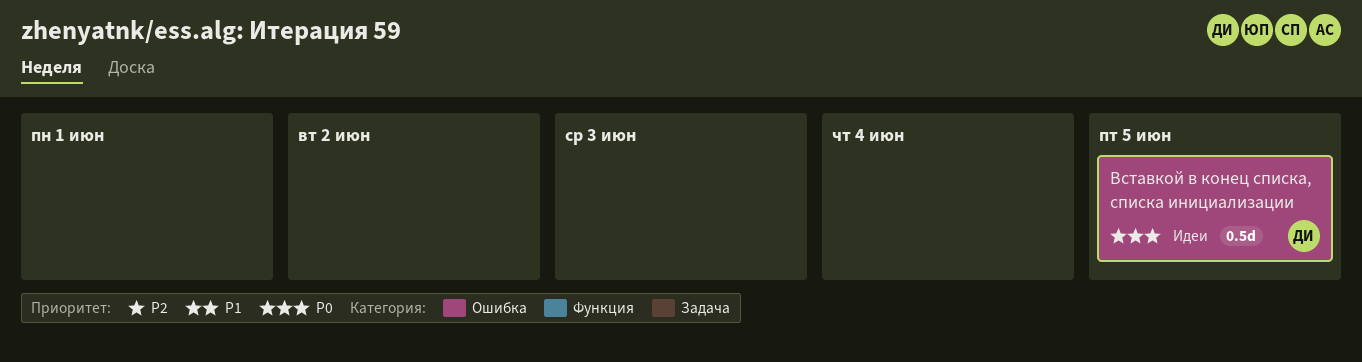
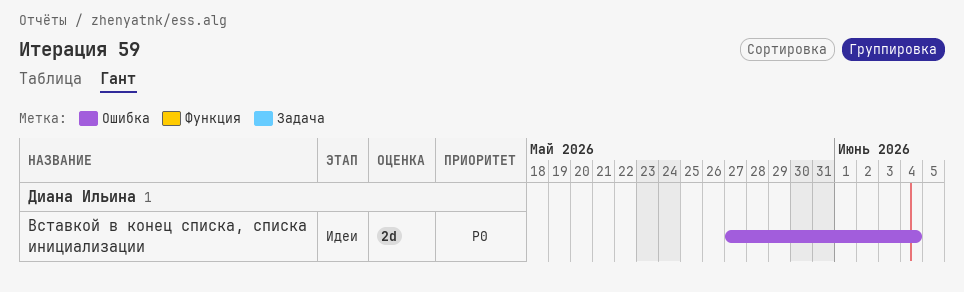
Вставкой в конец списка, списка инициализации, estimate: 0.5d -> 2d
Вставкой в конец списка, списка инициализации, due: Jun 5 -> Jun 4

